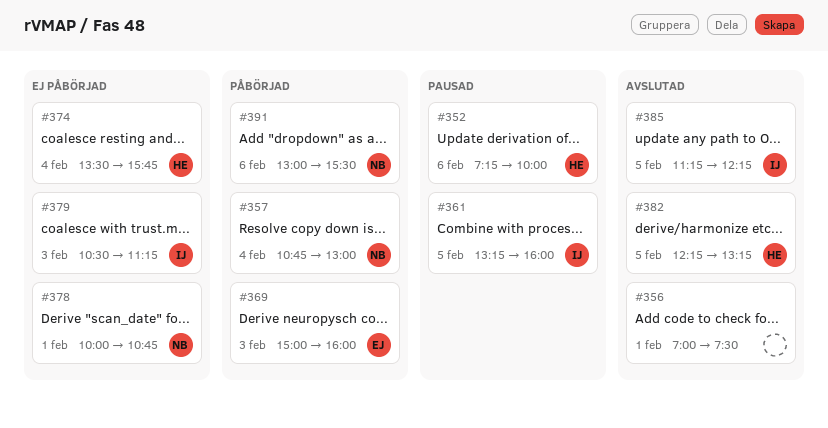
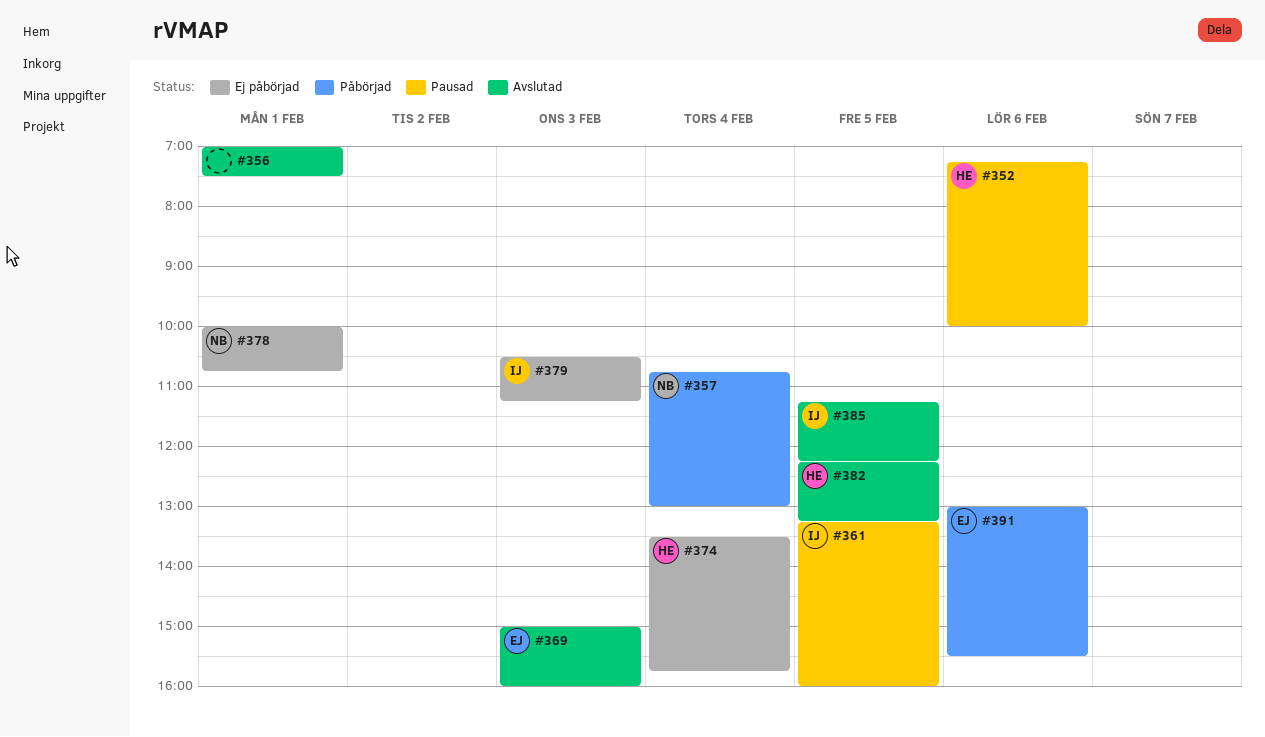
#369, status: Påbörjad -> Avslutad
#391, owner: NB -> EJ

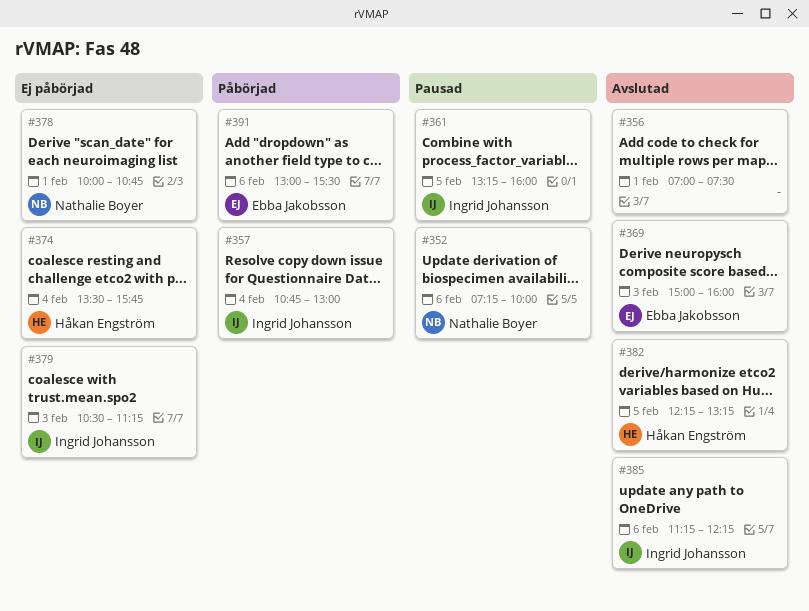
#352, owner: Håkan Engström -> Nathalie Boyer
#357, owner: Nathalie Boyer -> Ingrid Johansson
#385, day: Feb 5 -> Feb 6

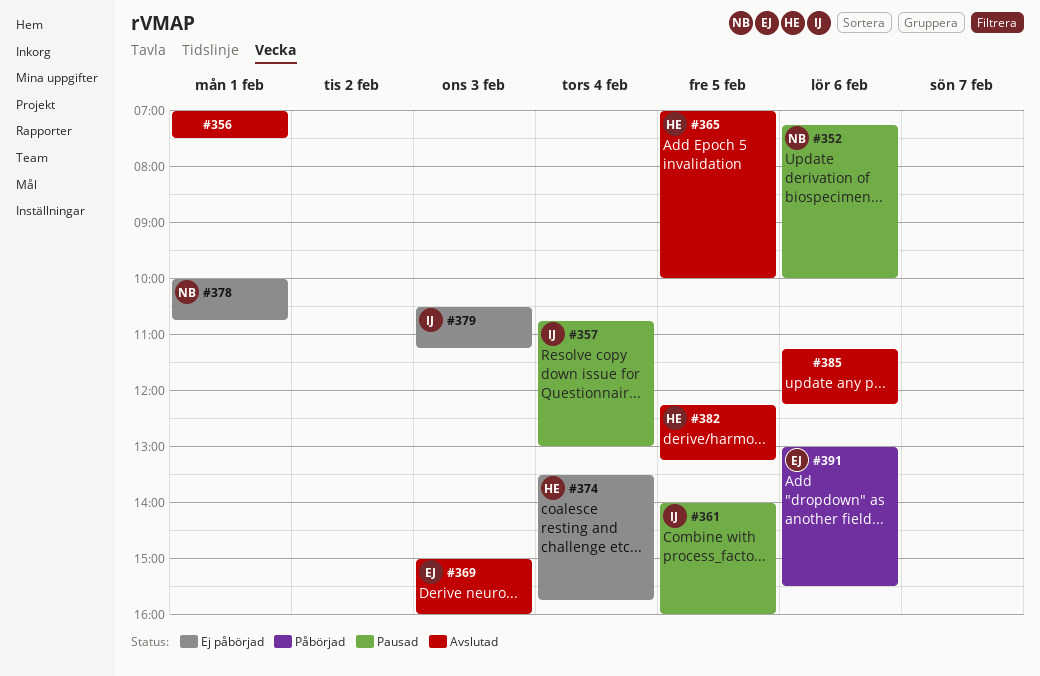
#357, status: Påbörjad -> Pausad
#361, begins: 13:15 -> 14:00
#365: none -> present
#385, owner: Ingrid Johansson -> none

